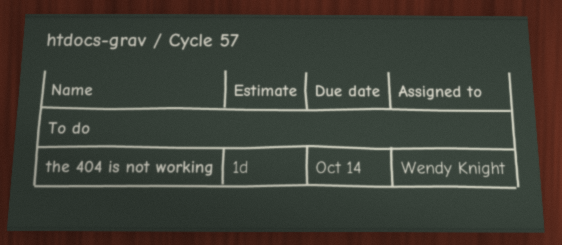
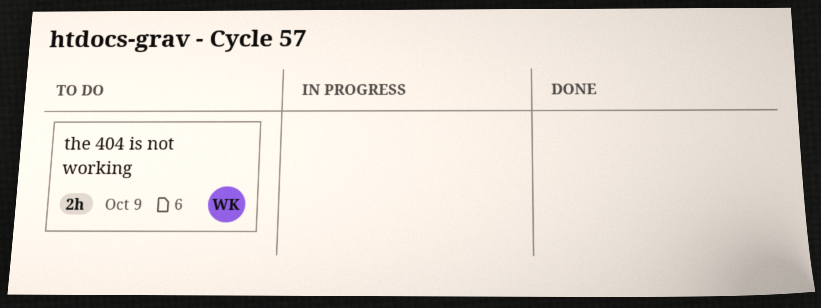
the 404 is not working, estimate: 1d -> 2h
the 404 is not working, due: Oct 14 -> Oct 9

